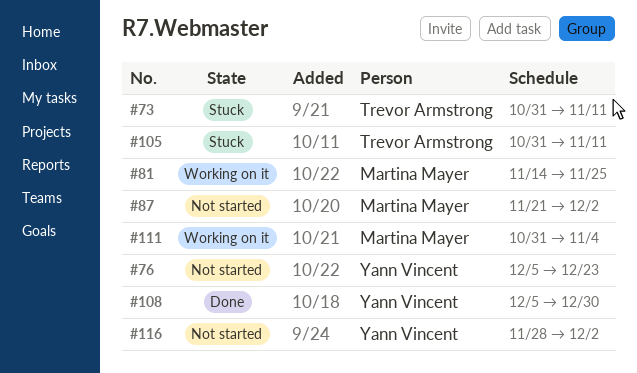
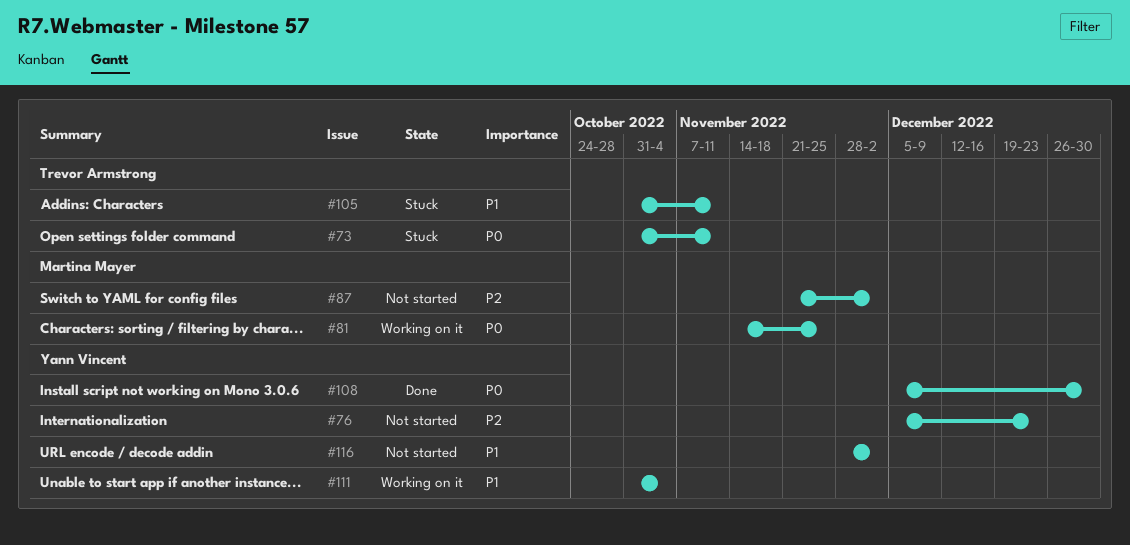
#111, owner: Martina Mayer -> Yann Vincent

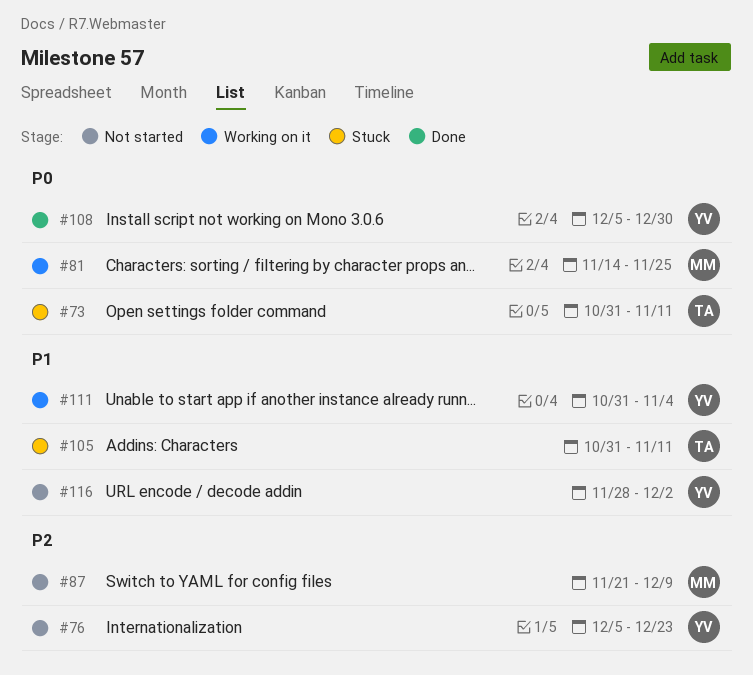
#87, due: Dec 2 -> Dec 9

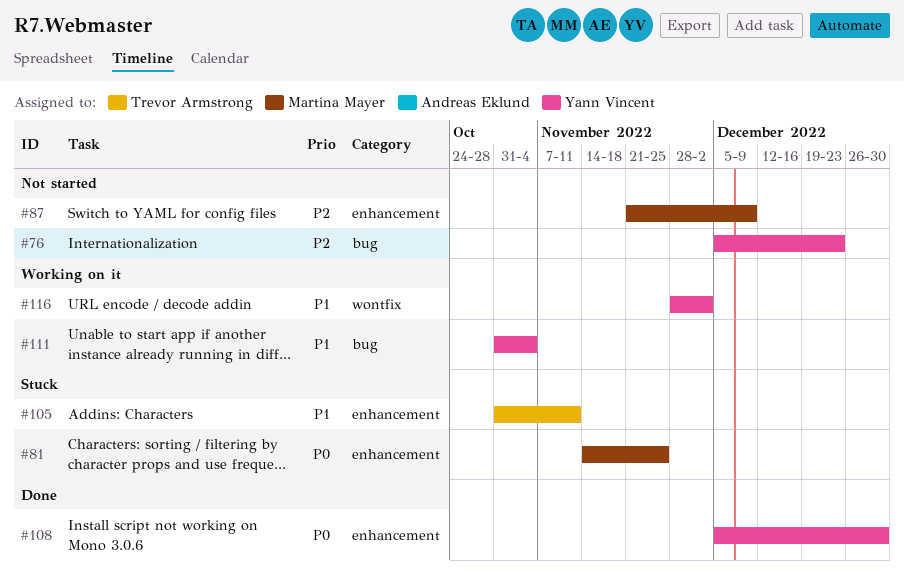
#73: present -> none
#81, status: Working on it -> Stuck
#116, status: Not started -> Working on it

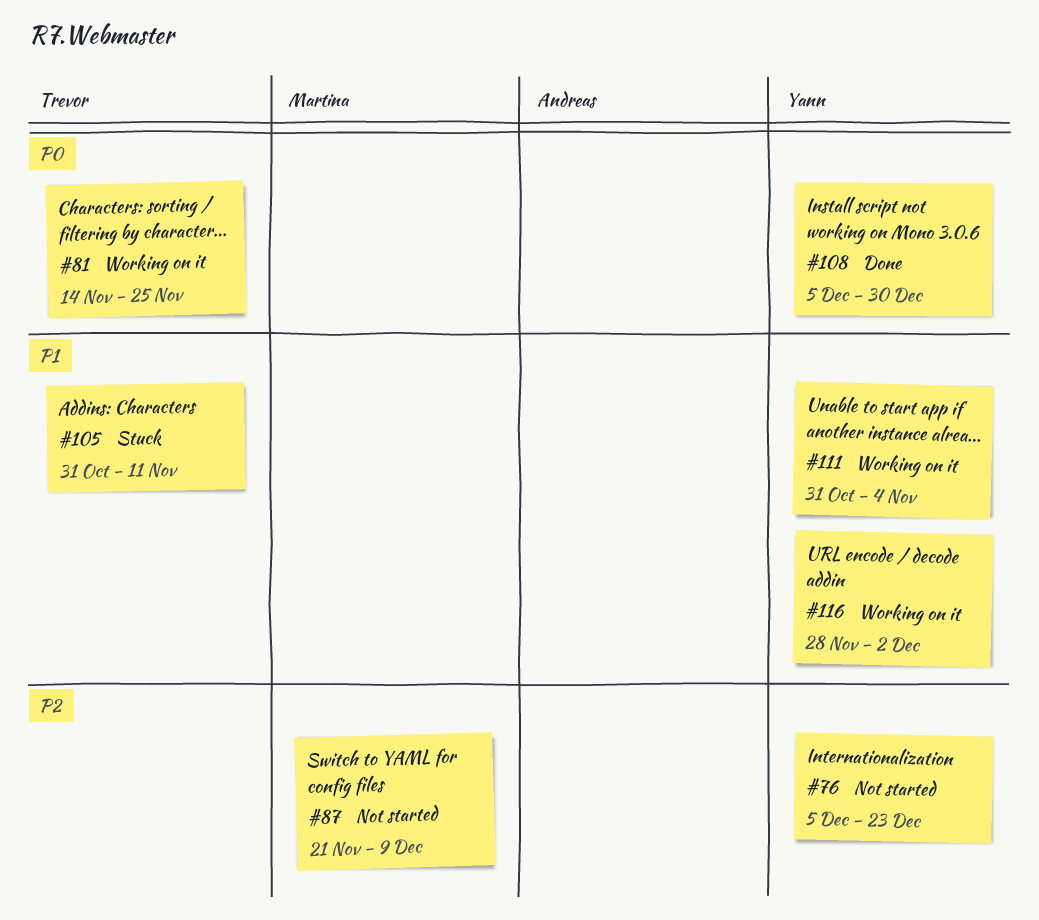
#81, status: Stuck -> Working on it
#81, owner: Martina Mayer -> Trevor Armstrong

